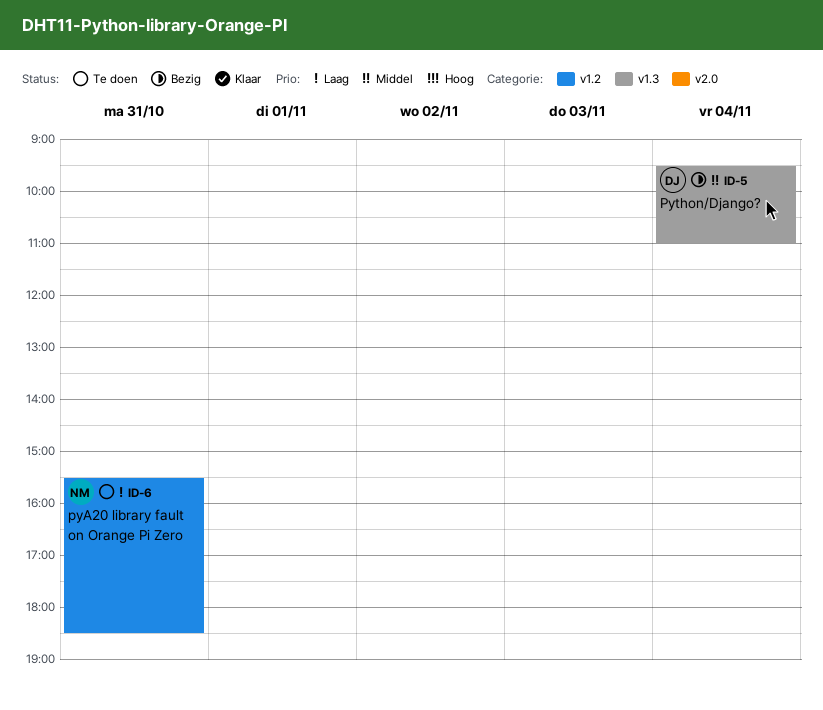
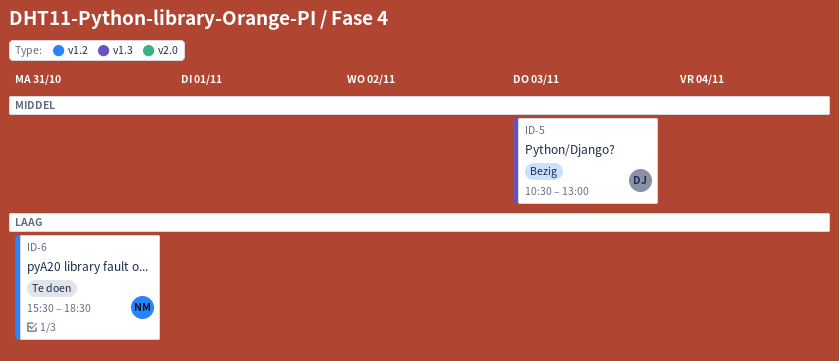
ID-5, day: Nov 4 -> Nov 3
ID-5, begins: 09:30 -> 10:30
ID-5, ends: 11:00 -> 13:00

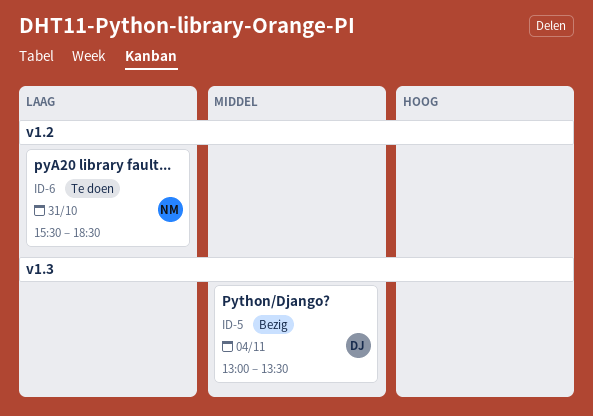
ID-5, day: Nov 3 -> Nov 4
ID-5, begins: 10:30 -> 13:00
ID-5, ends: 13:00 -> 13:30

